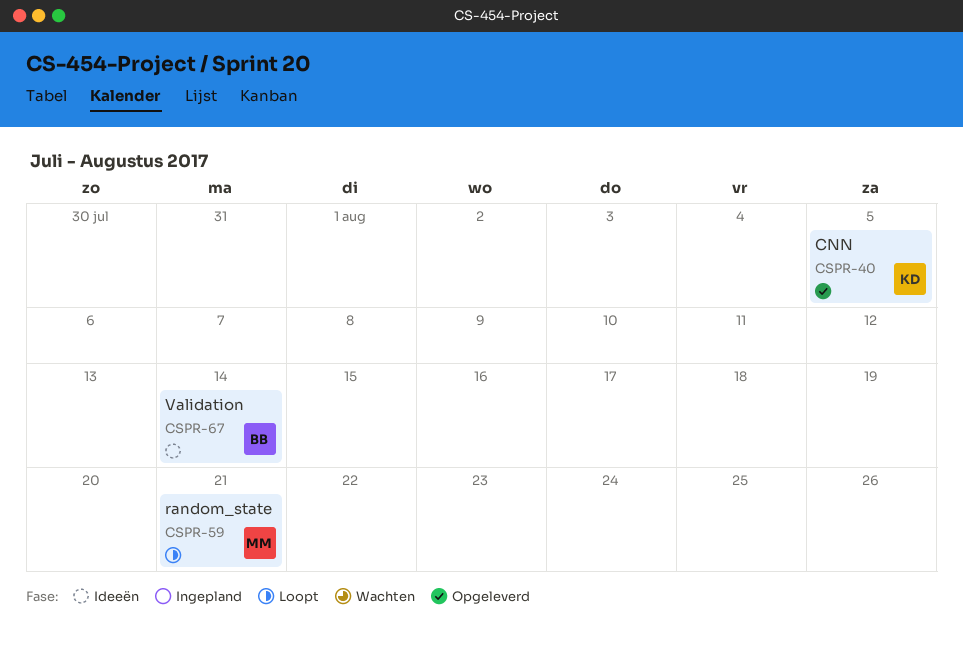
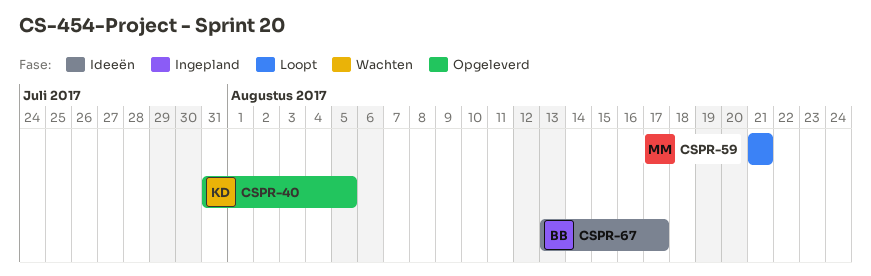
CSPR-67, due: Aug 14 -> Aug 17

